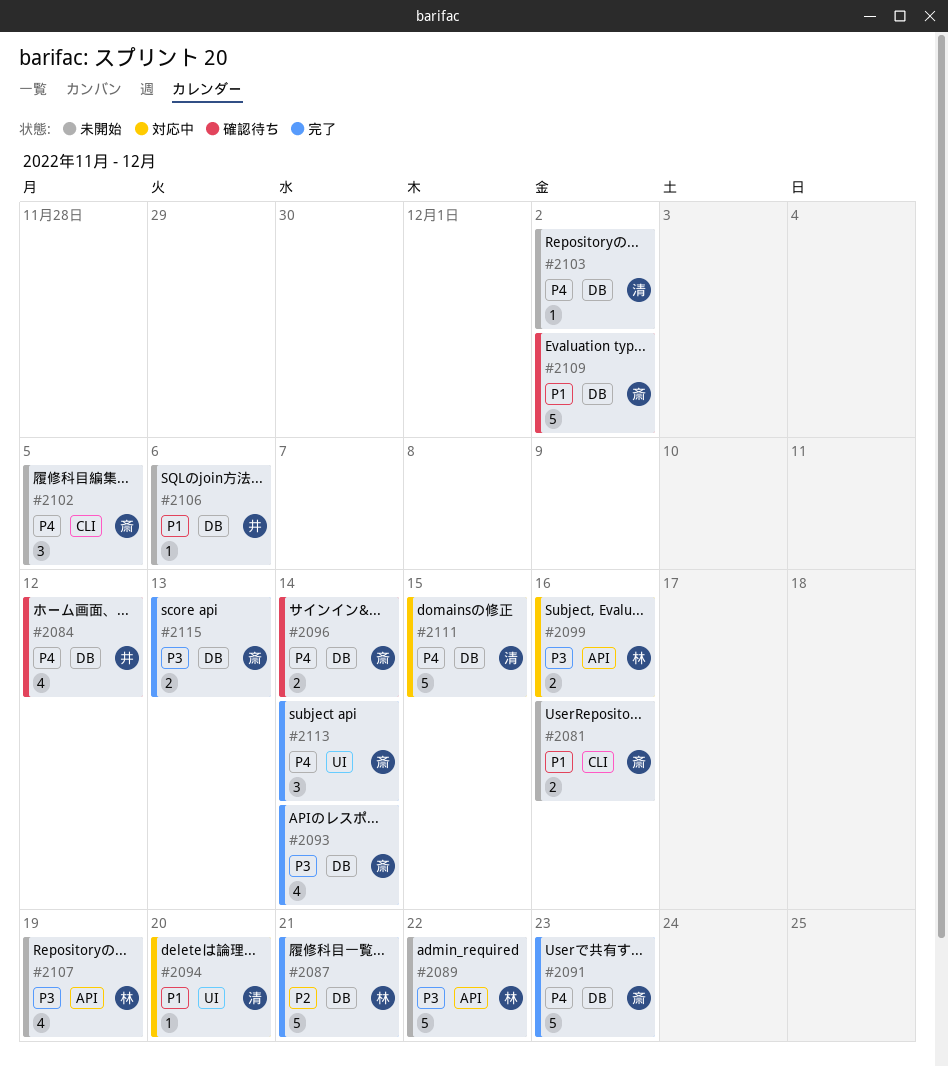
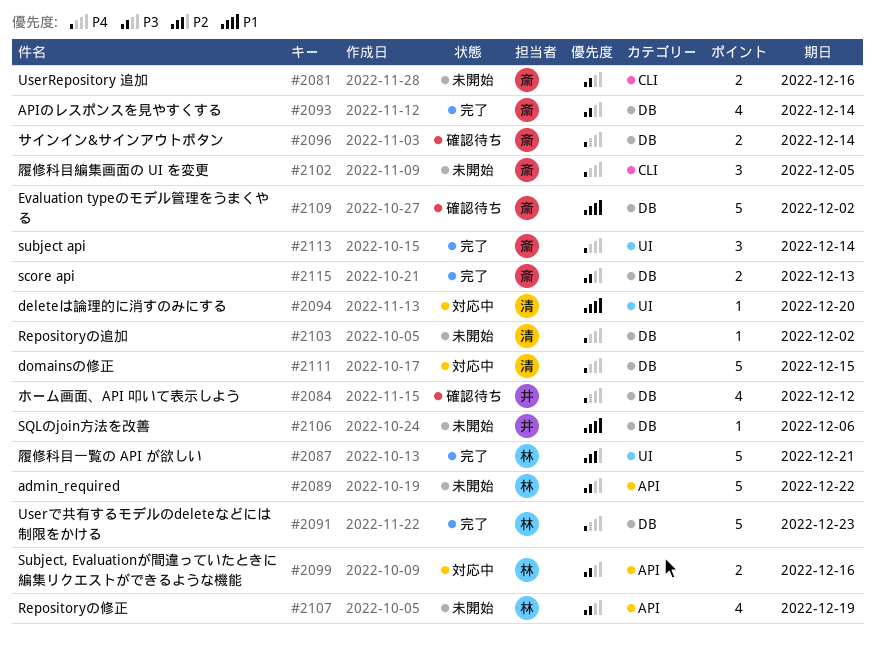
#2081, priority: P1 -> P3
#2087, label: DB -> UI
#2091, owner: 斎 -> 林

